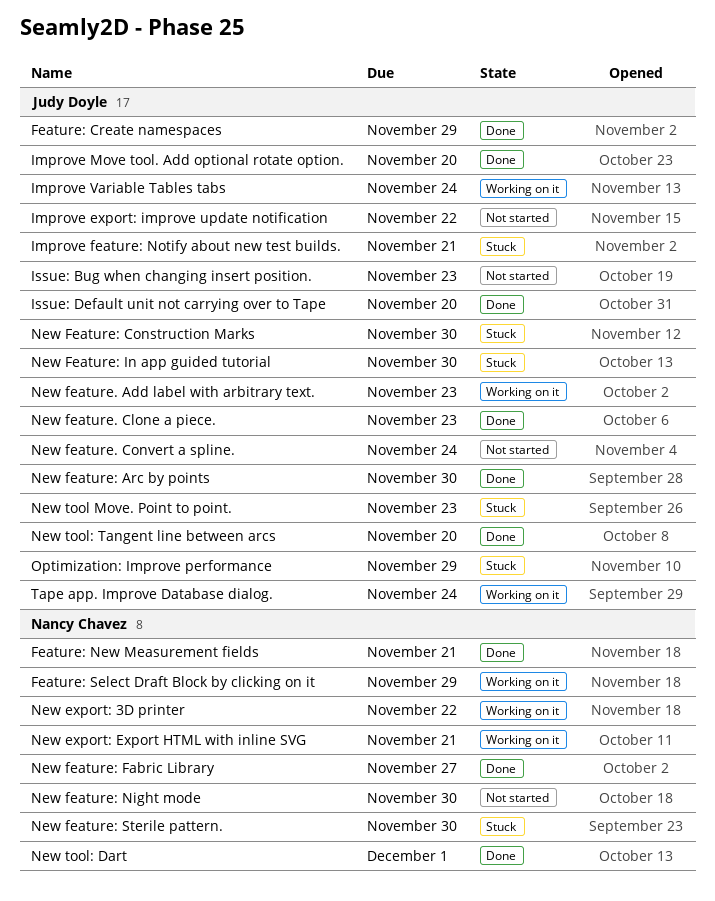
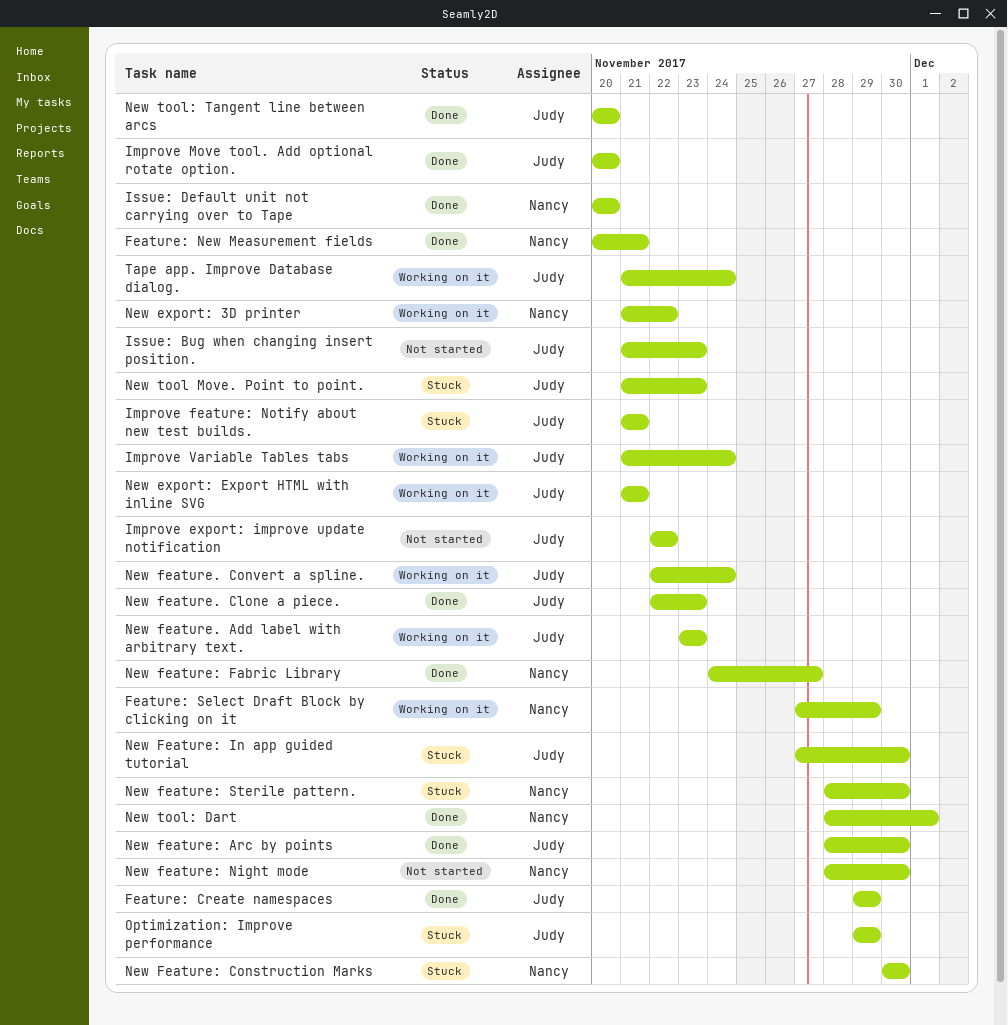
Issue: Default unit not carrying over to Tape, owner: Judy Doyle -> Nancy Chavez
New export: Export HTML with inline SVG, owner: Nancy Chavez -> Judy Doyle
New feature. Convert a spline., status: Not started -> Working on it
New Feature: Construction Marks, owner: Judy Doyle -> Nancy Chavez

